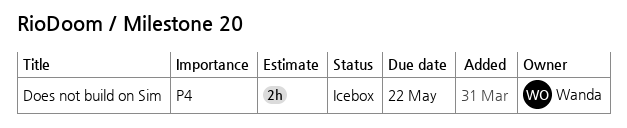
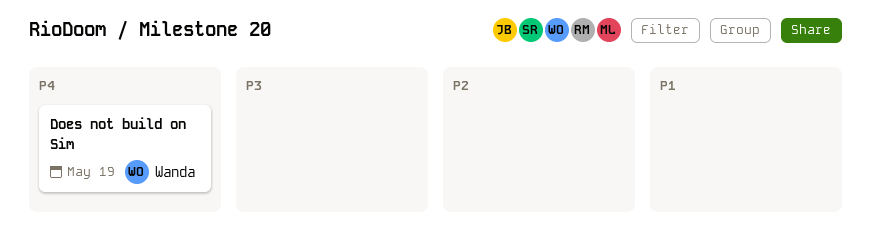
Does not build on Sim, due: May 22 -> May 19

